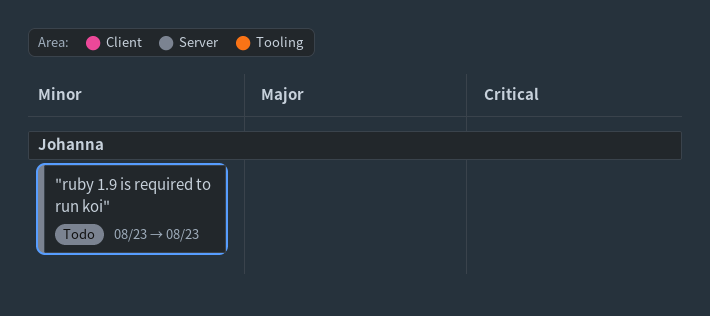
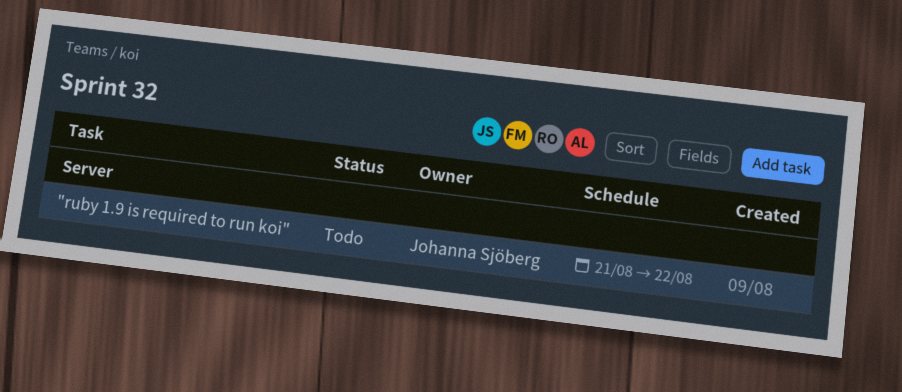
"ruby 1.9 is required to run koi", start: Aug 23 -> Aug 21
"ruby 1.9 is required to run koi", due: Aug 23 -> Aug 22

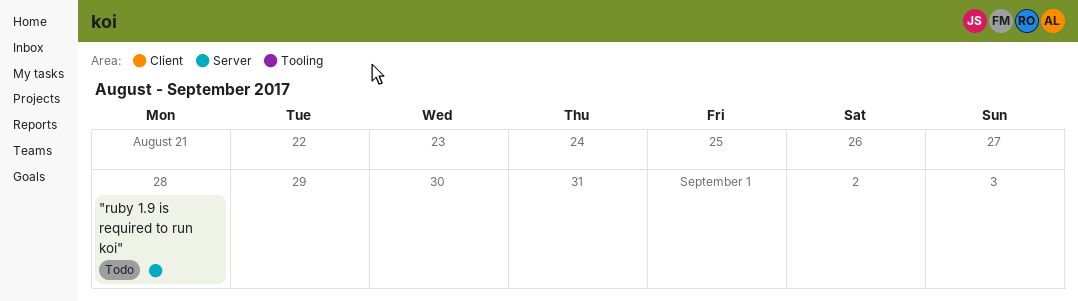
"ruby 1.9 is required to run koi", due: Aug 22 -> Aug 28

